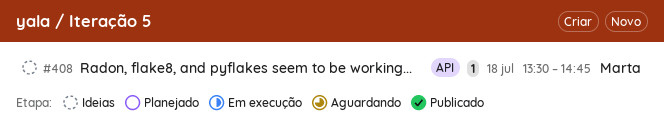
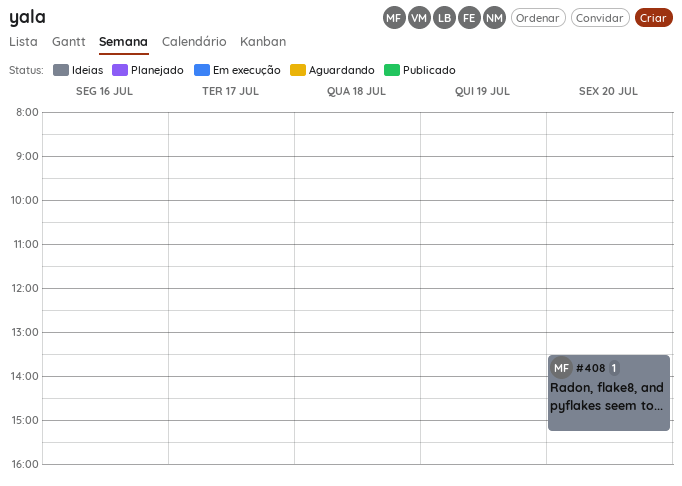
#408, day: Jul 18 -> Jul 20
#408, ends: 14:45 -> 15:15

